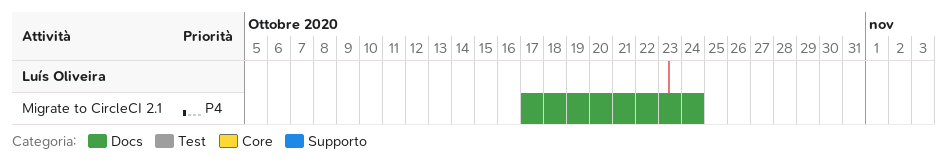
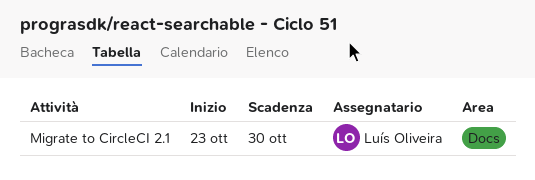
Migrate to CircleCI 2.1, start: Oct 17 -> Oct 23
Migrate to CircleCI 2.1, due: Oct 24 -> Oct 30

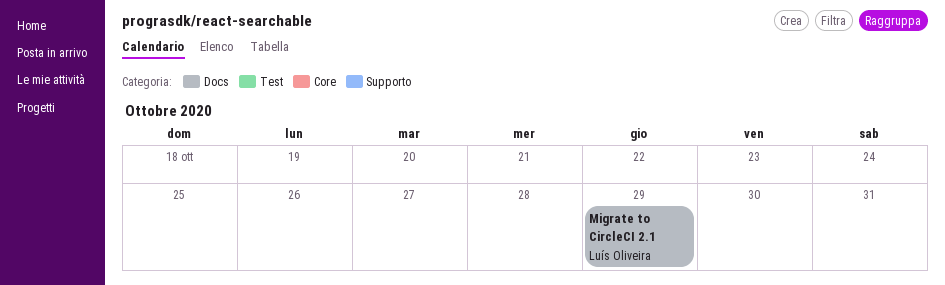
Migrate to CircleCI 2.1, due: Oct 30 -> Oct 29

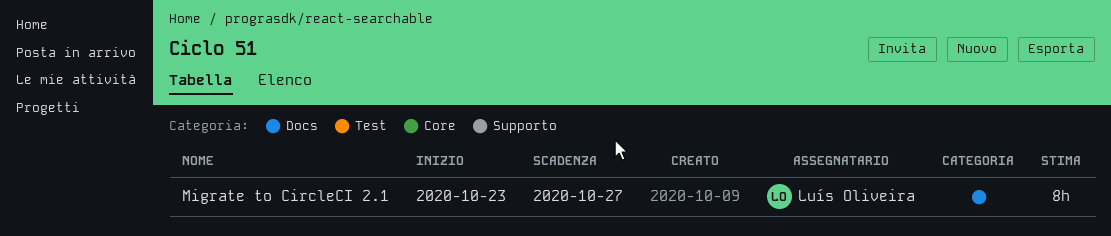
Migrate to CircleCI 2.1, due: Oct 29 -> Oct 27

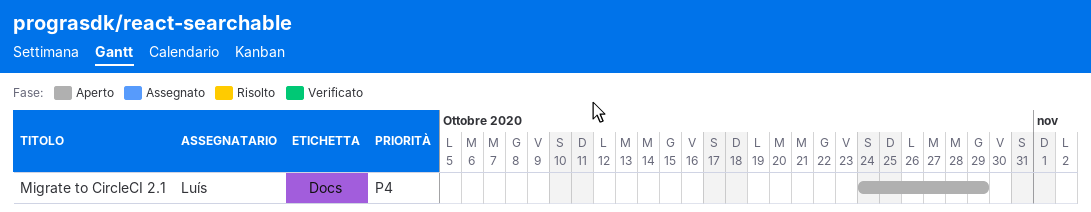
Migrate to CircleCI 2.1, start: Oct 23 -> Oct 24
Migrate to CircleCI 2.1, due: Oct 27 -> Oct 29

